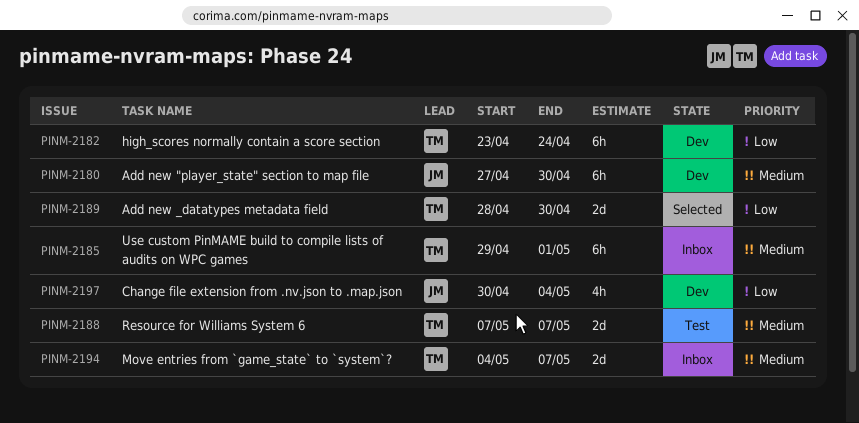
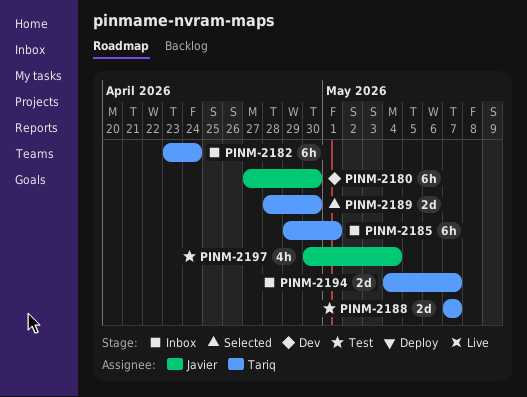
PINM-2182, status: Dev -> Inbox
PINM-2197, status: Dev -> Test

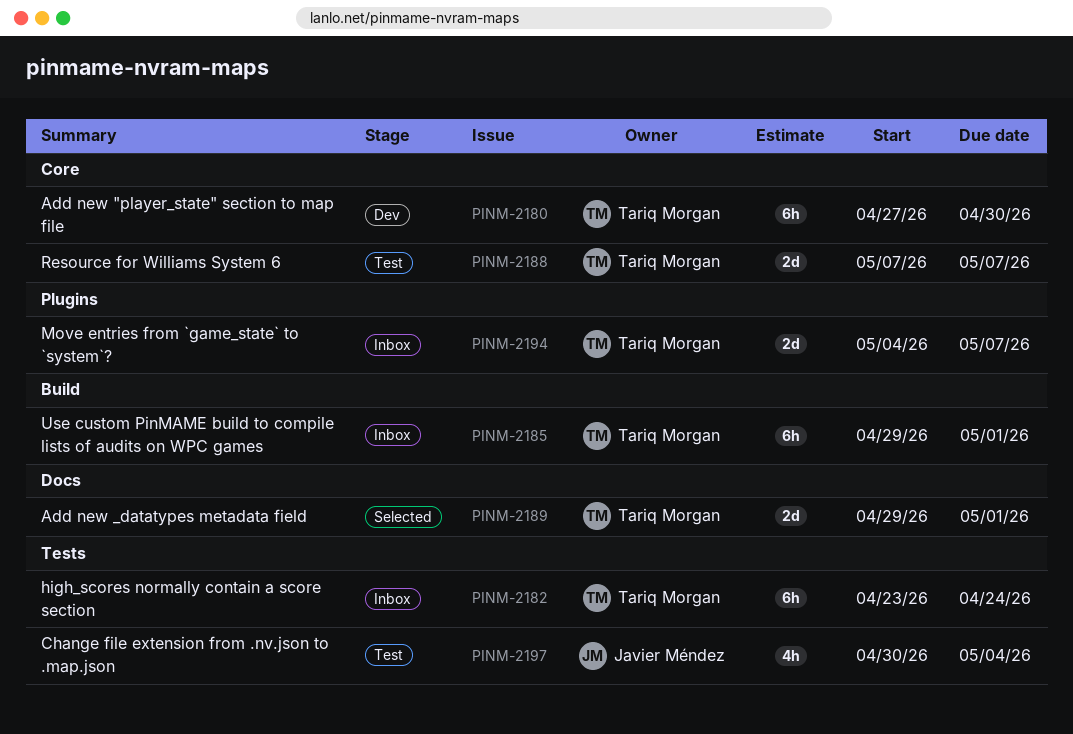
PINM-2180, owner: Javier Méndez -> Tariq Morgan
PINM-2189, start: Apr 28 -> Apr 29
PINM-2189, due: Apr 30 -> May 1

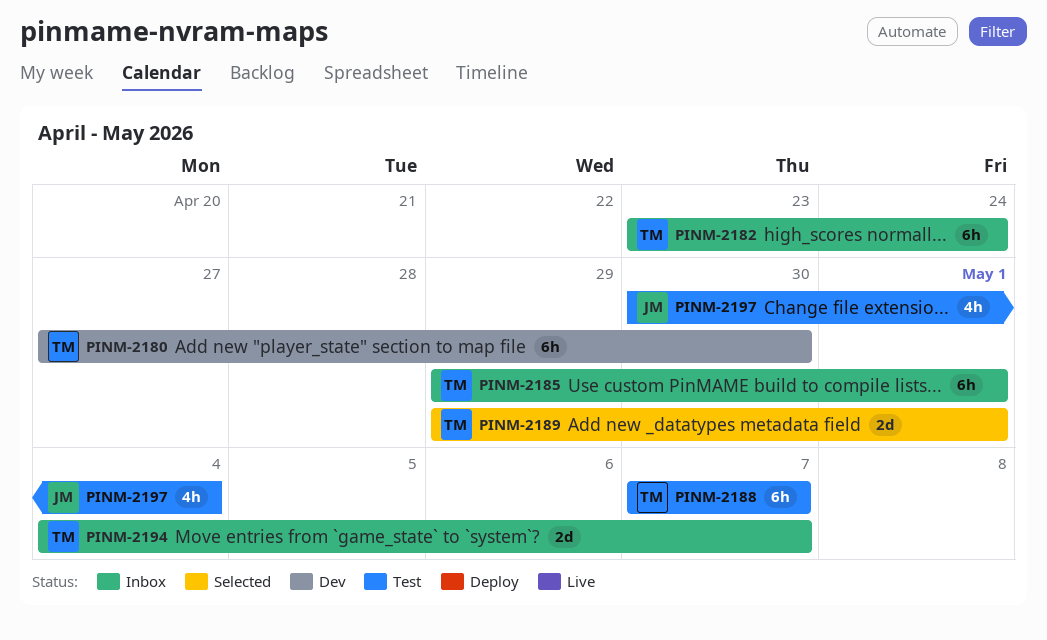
PINM-2188, estimate: 2d -> 6h

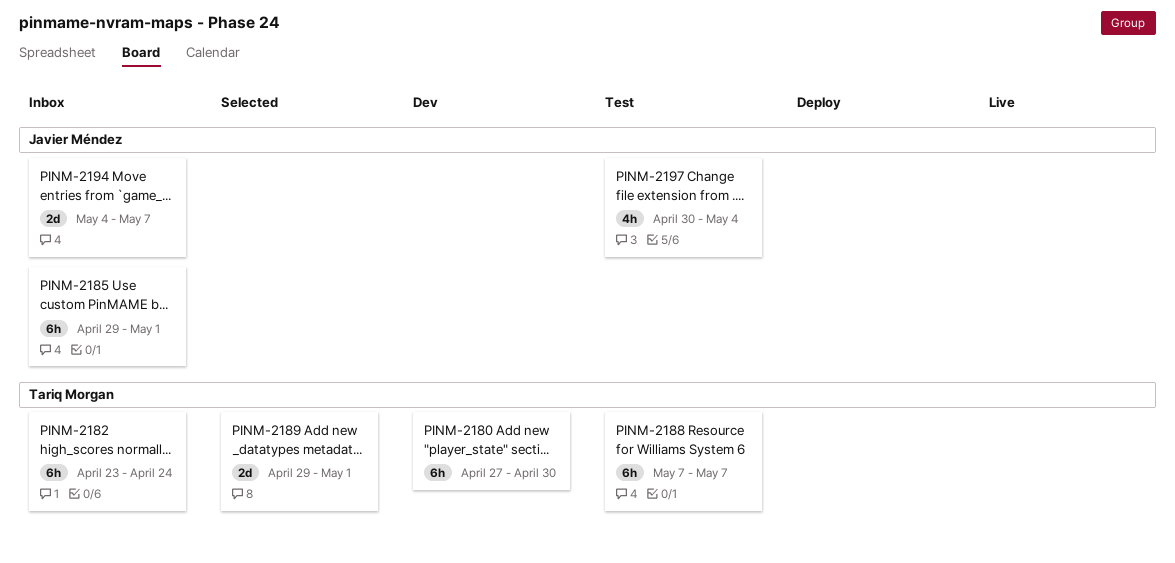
PINM-2185, owner: Tariq Morgan -> Javier Méndez
PINM-2194, owner: Tariq Morgan -> Javier Méndez

